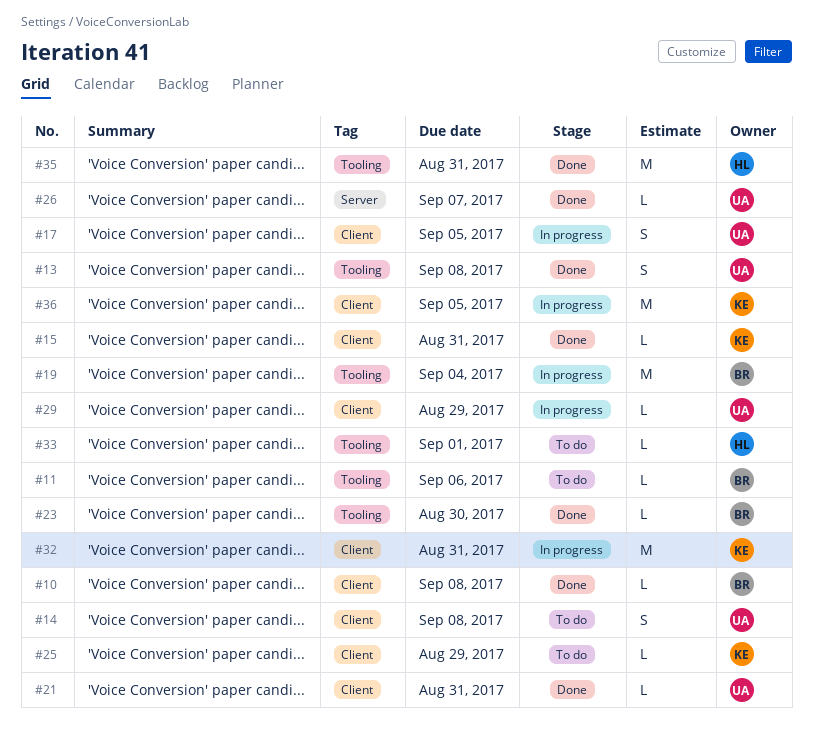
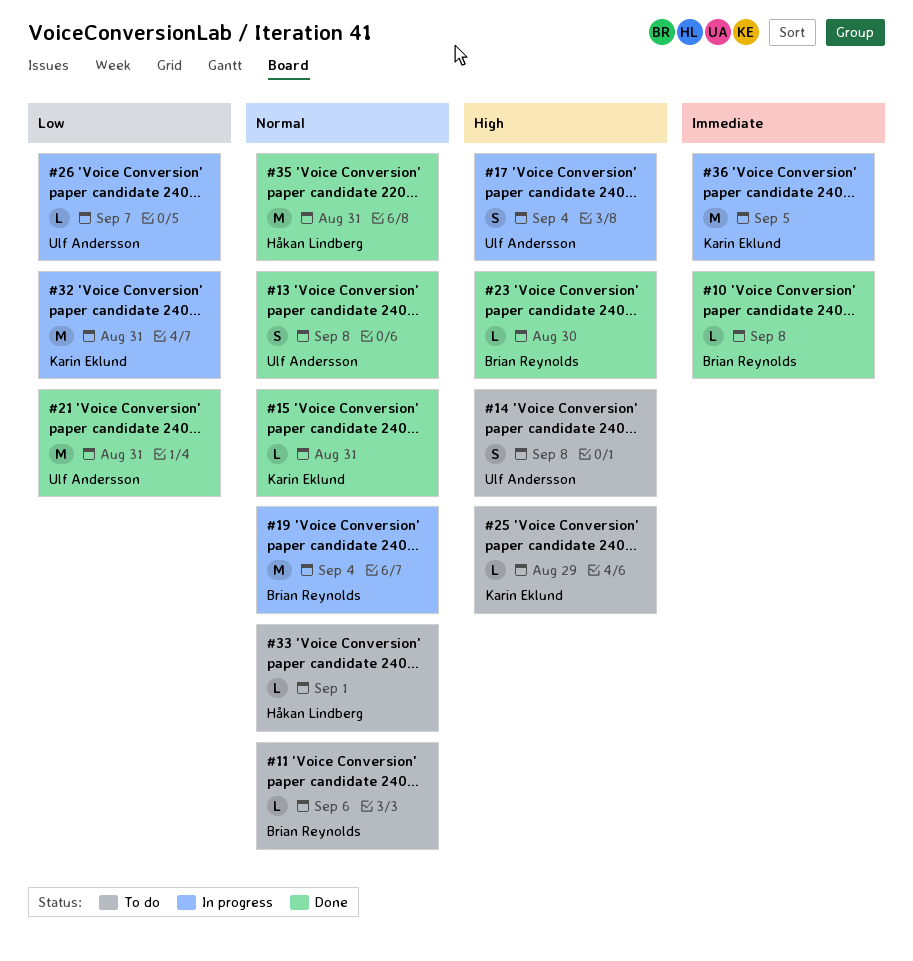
#17, due: Sep 5 -> Sep 4
#21, estimate: L -> M
#26, status: Done -> In progress
#29: present -> none

